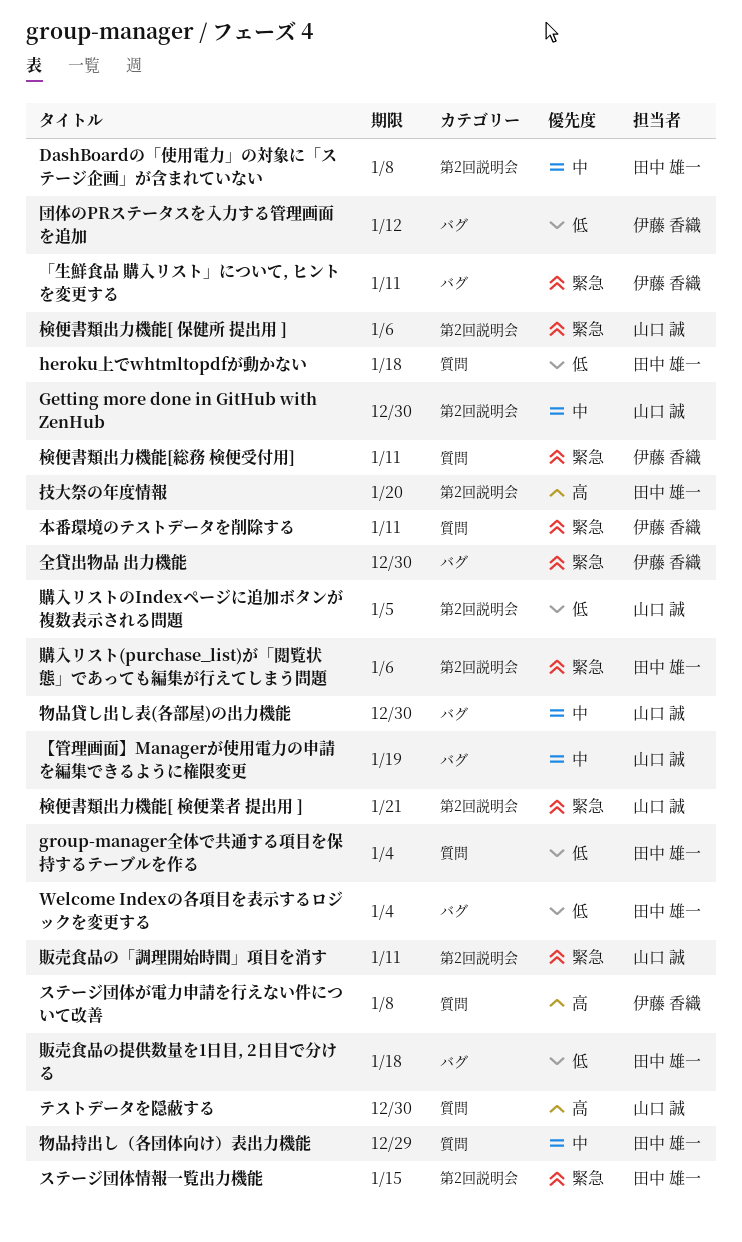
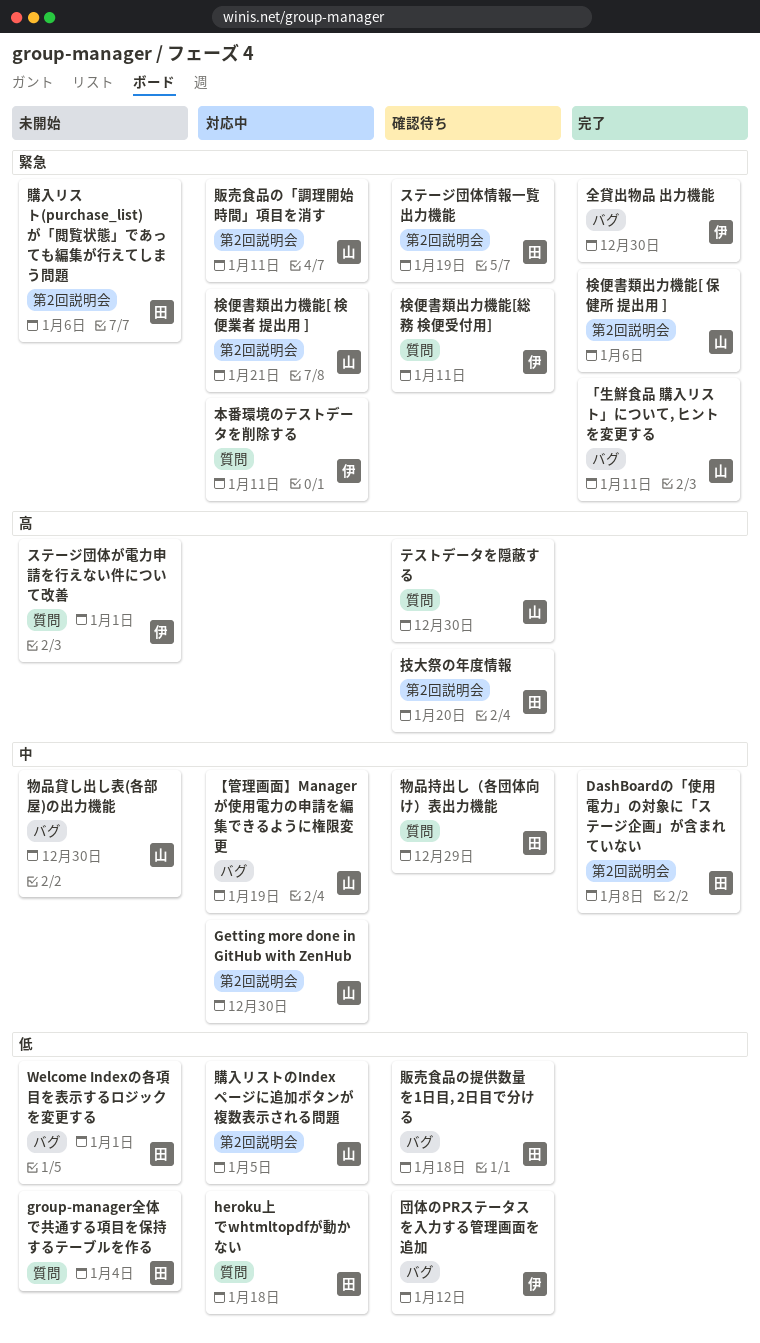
Welcome Indexの各項目を表示するロジックを変更する, due: Jan 4 -> Jan 1
「生鮮食品 購入リスト」について, ヒントを変更する, owner: 伊藤 香織 -> 山口 誠
ステージ団体が電力申請を行えない件について改善, due: Jan 8 -> Jan 1
ステージ団体情報一覧出力機能, due: Jan 15 -> Jan 19

